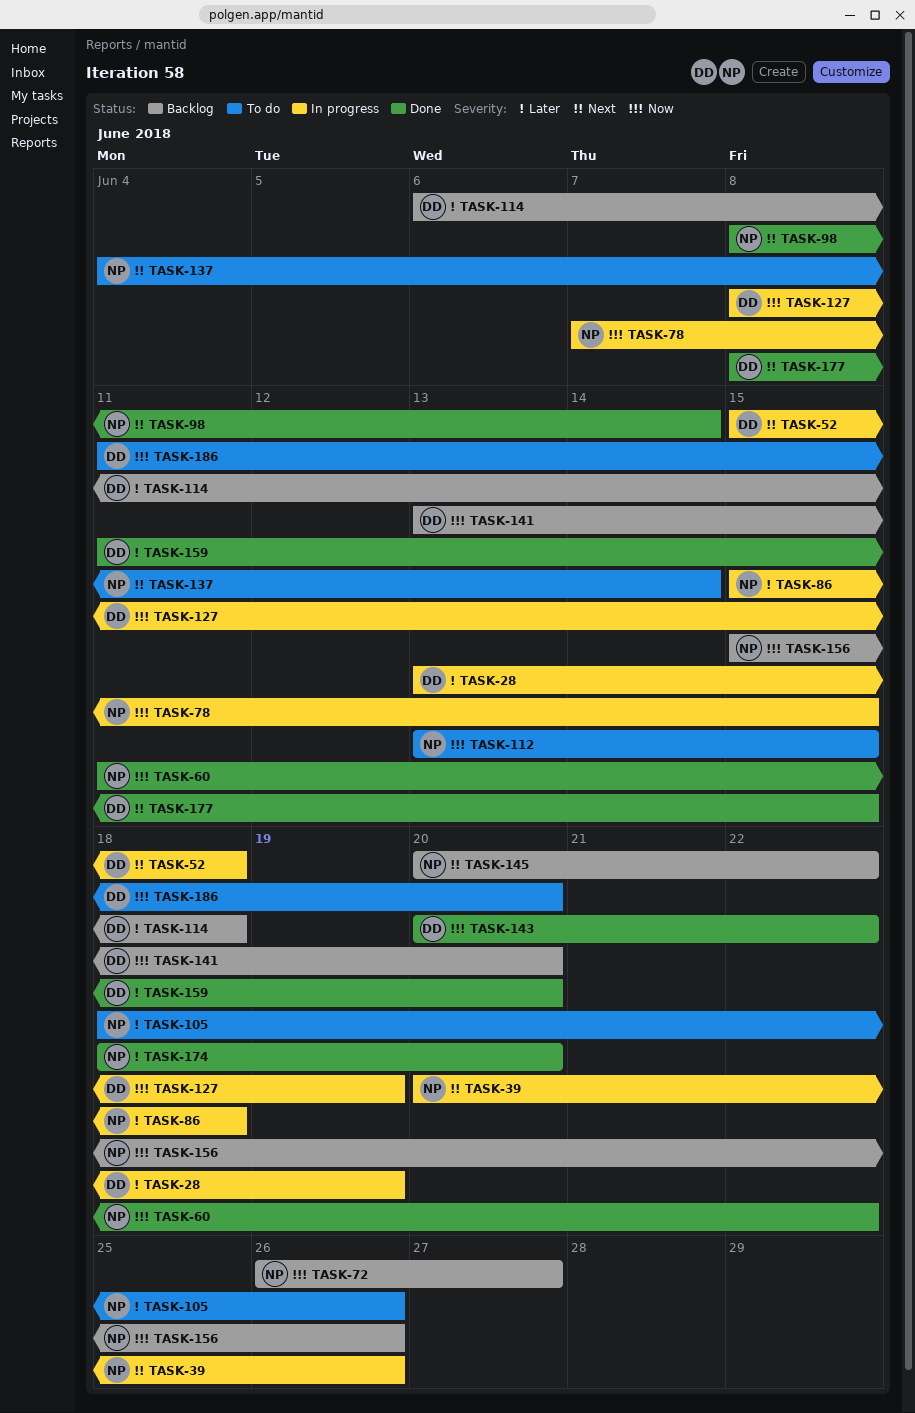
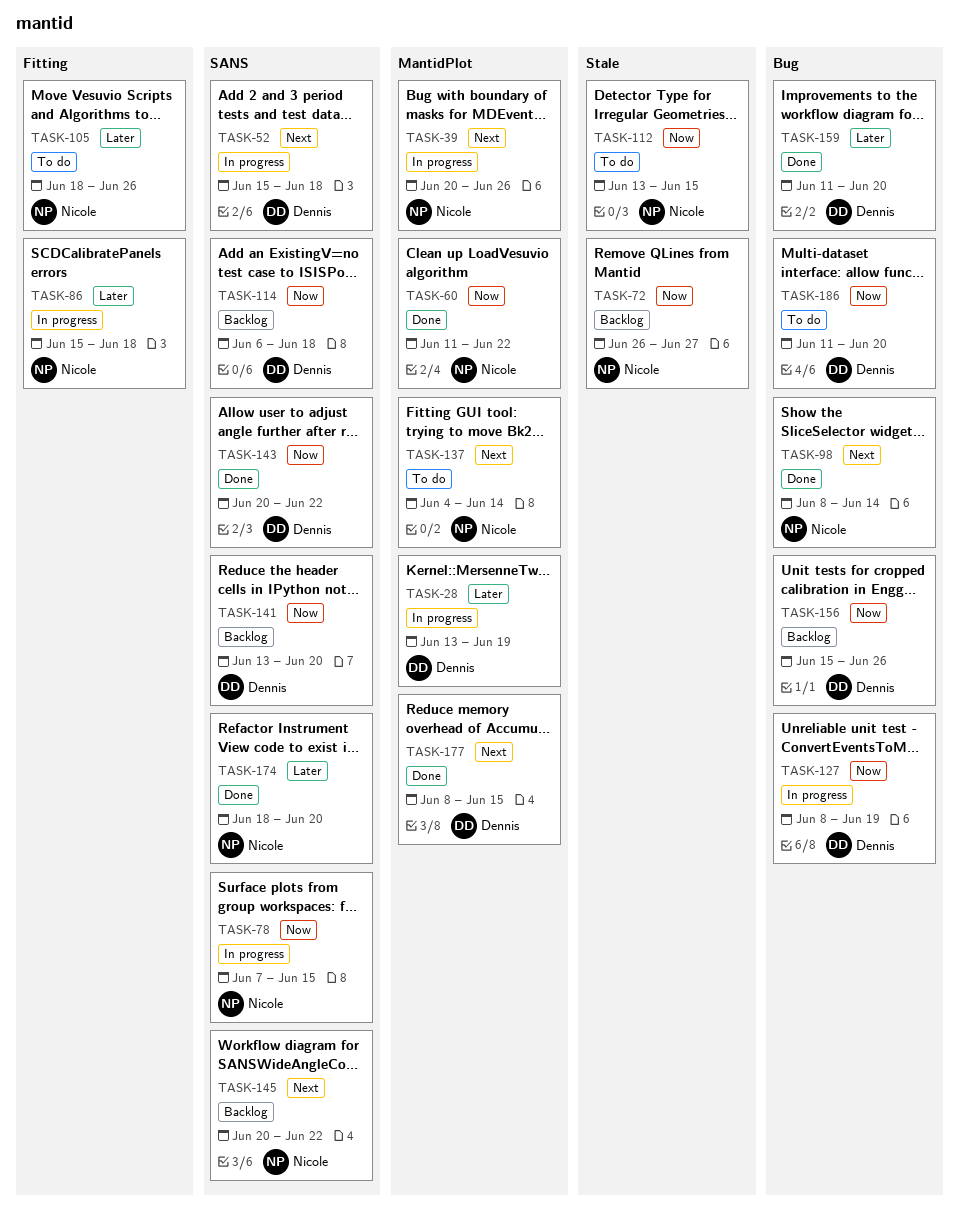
TASK-114, priority: Later -> Now
TASK-156, owner: Nicole -> Dennis

